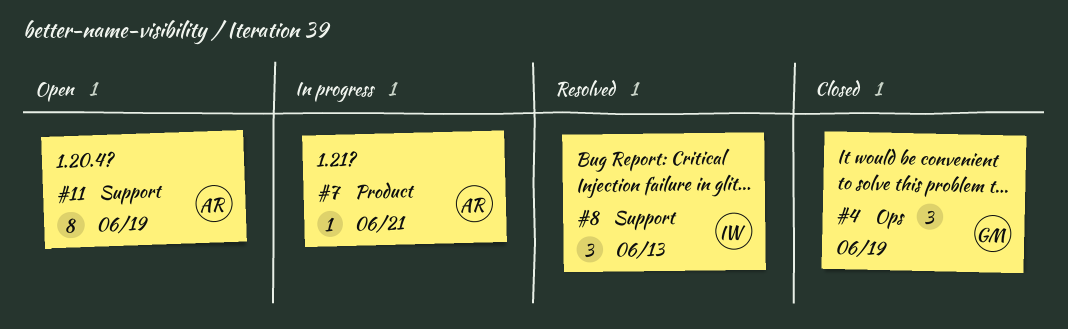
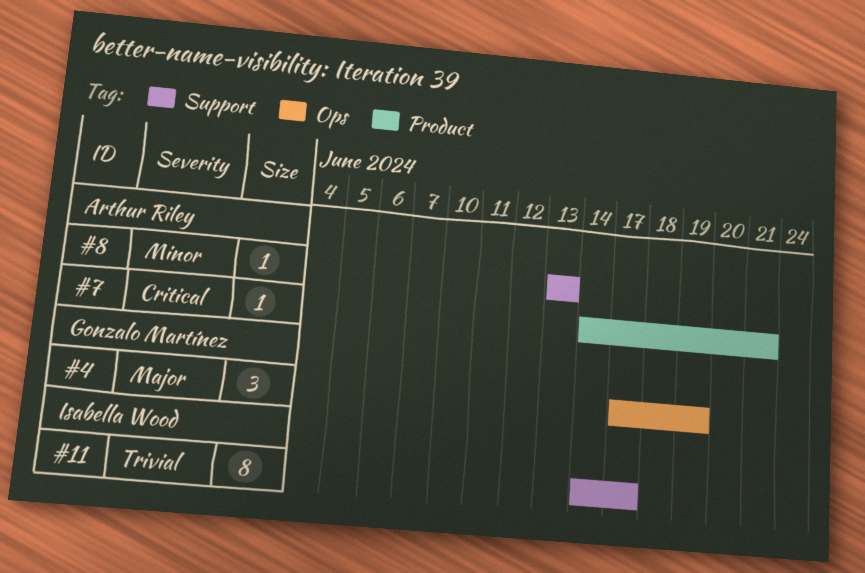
#8, owner: Isabella Wood -> Arthur Riley
#8, estimate: 3 -> 1
#11, owner: Arthur Riley -> Isabella Wood
#11, due: Jun 19 -> Jun 17

